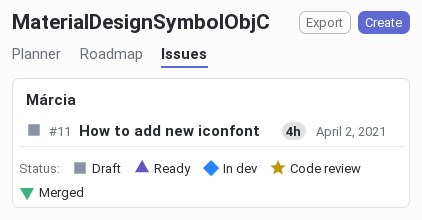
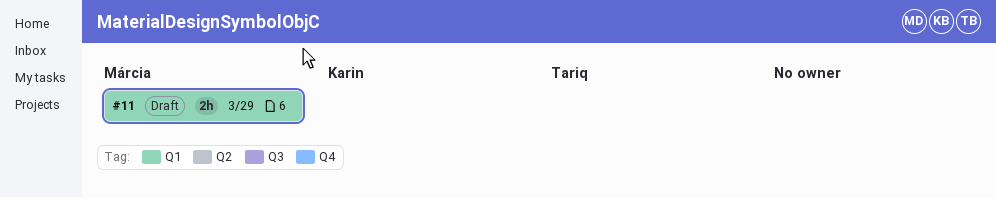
#11, estimate: 4h -> 2h
#11, due: Apr 2 -> Mar 29

